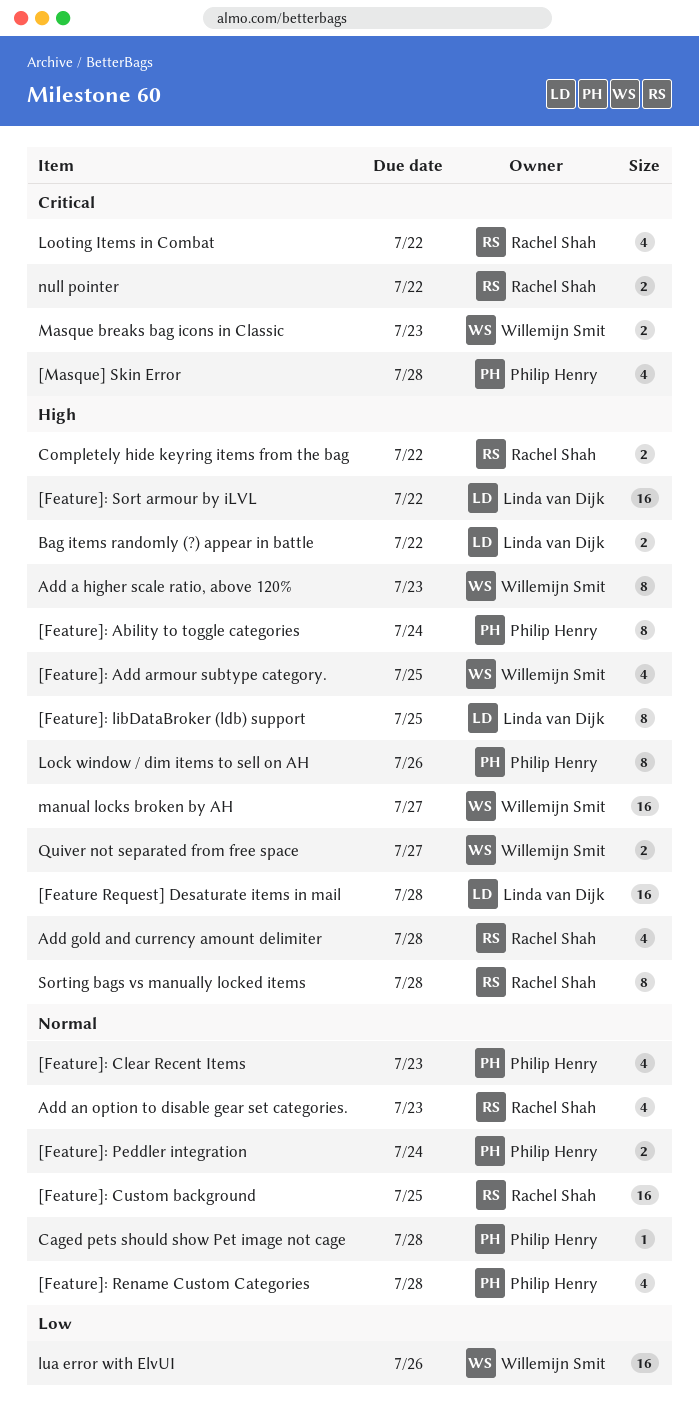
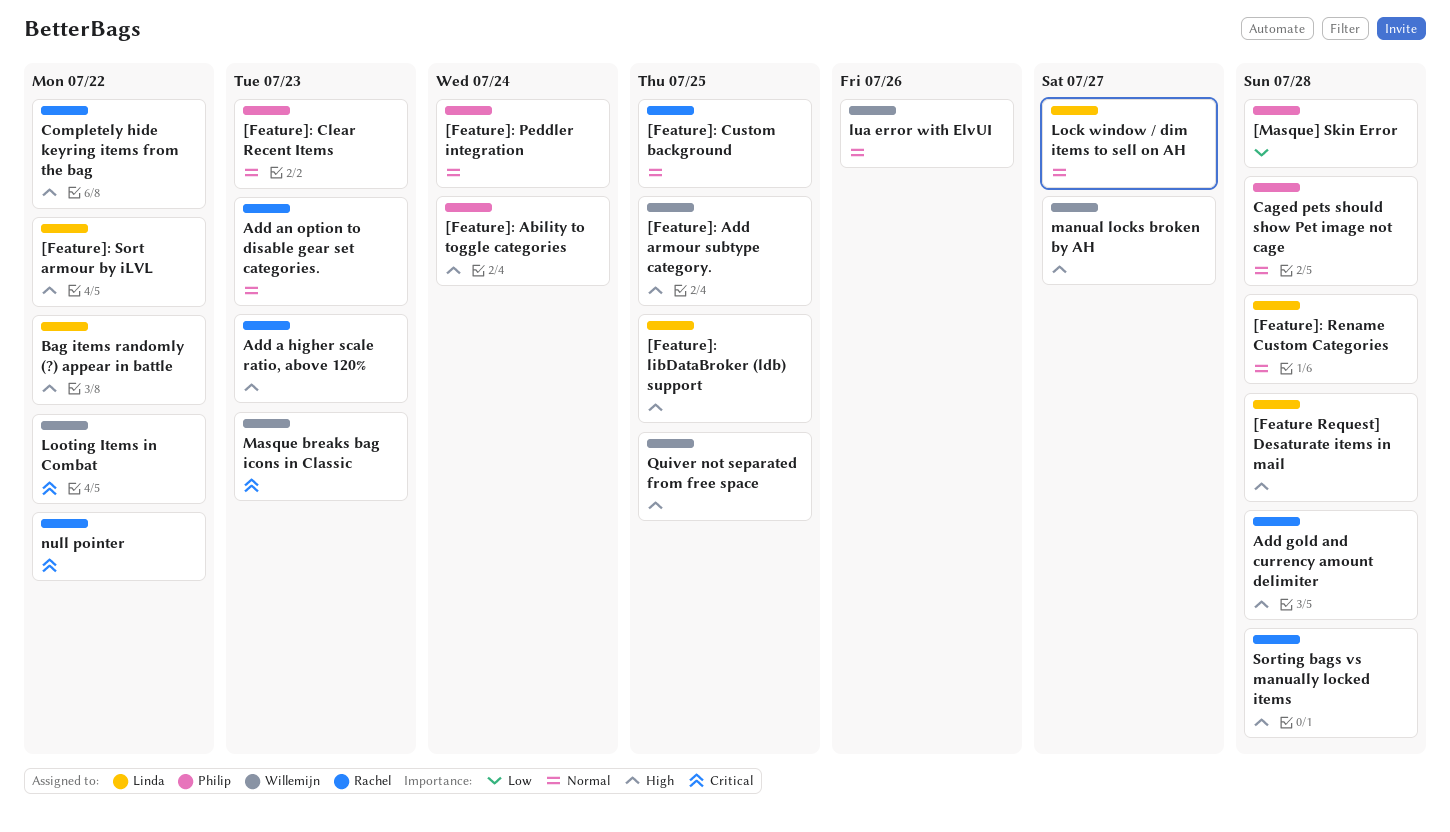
[Feature]: Rename Custom Categories, owner: Philip Henry -> Linda van Dijk
[Masque] Skin Error, priority: Critical -> Low
Add a higher scale ratio, above 120%, owner: Willemijn Smit -> Rachel Shah
Lock window / dim items to sell on AH, owner: Philip Henry -> Linda van Dijk
Lock window / dim items to sell on AH, priority: High -> Normal
Lock window / dim items to sell on AH, due: Jul 26 -> Jul 27
Looting Items in Combat, owner: Rachel Shah -> Willemijn Smit
lua error with ElvUI, priority: Low -> Normal
Quiver not separated from free space, due: Jul 27 -> Jul 25

